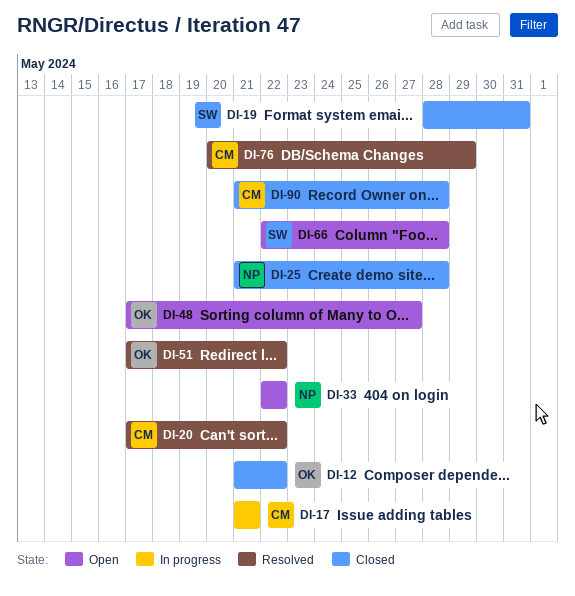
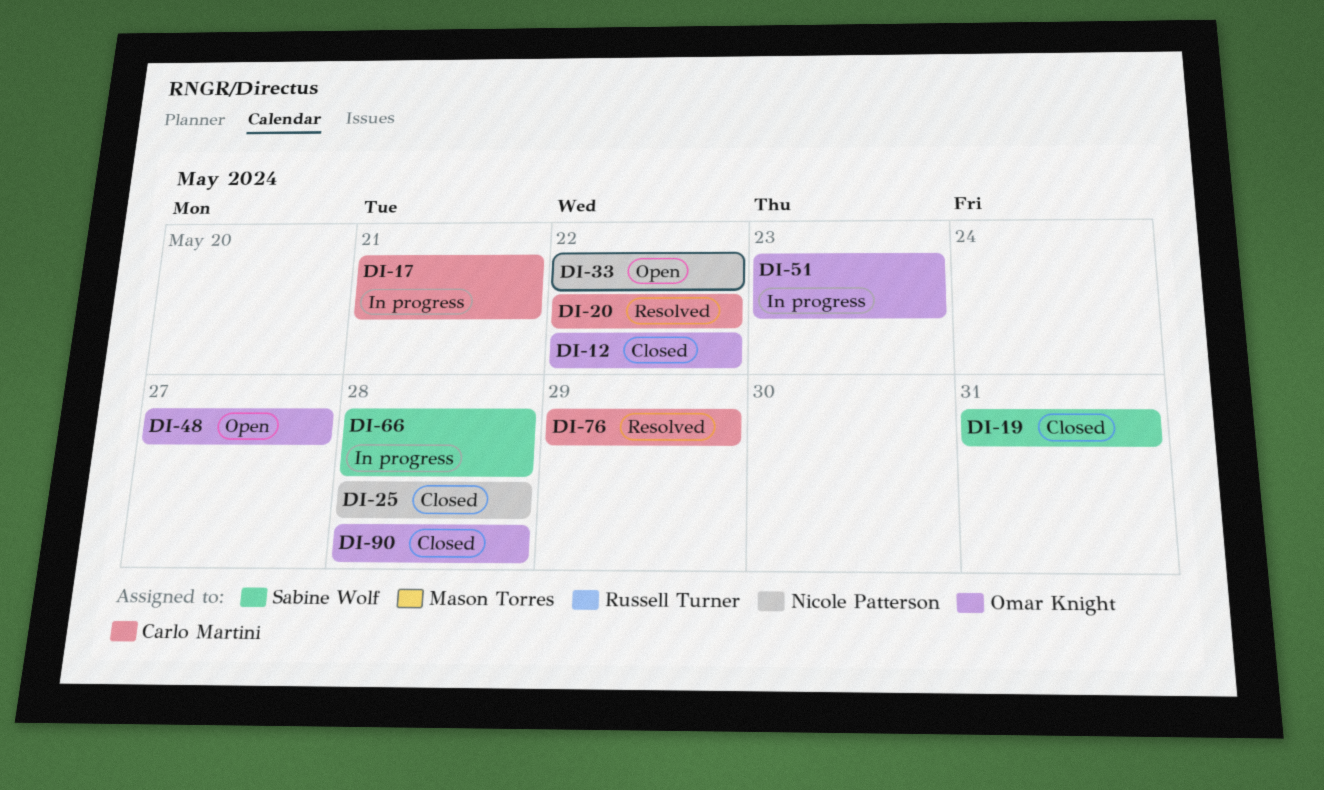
DI-51, status: Resolved -> In progress
DI-51, due: May 22 -> May 23
DI-66, status: Open -> In progress
DI-90, owner: Carlo Martini -> Omar Knight

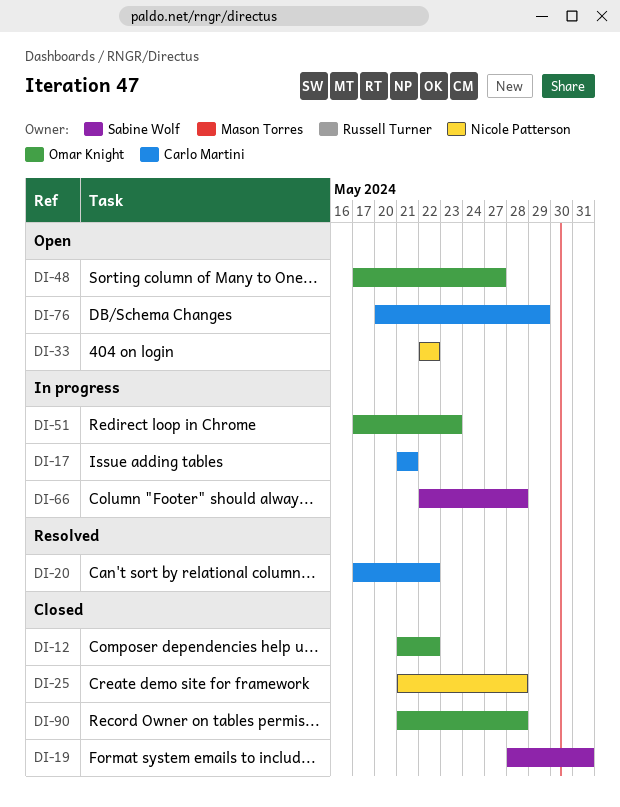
DI-76, status: Resolved -> Open

